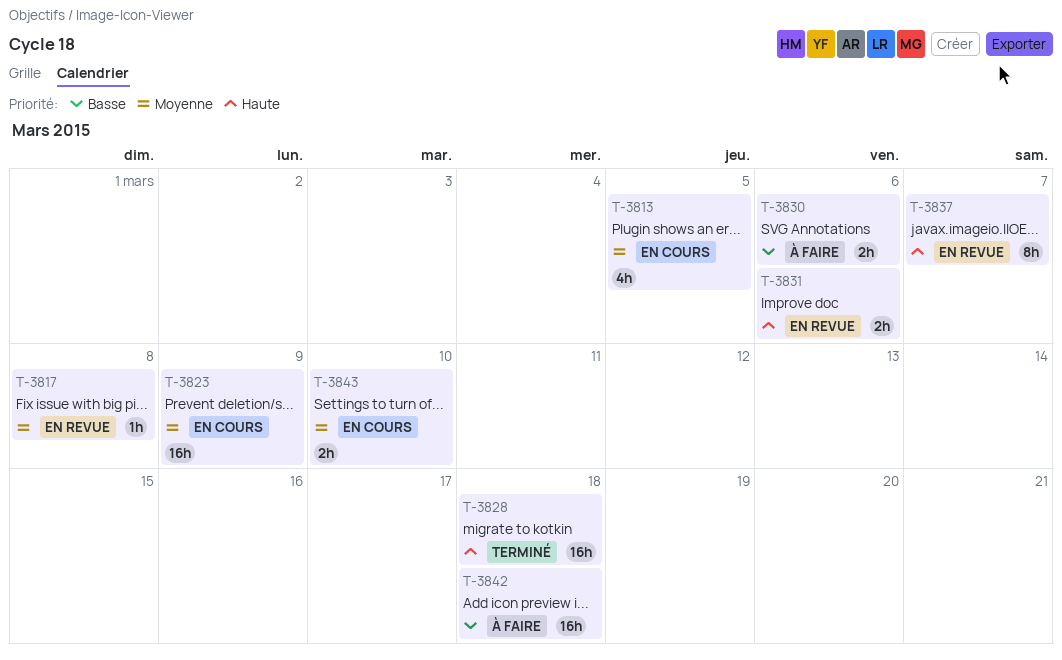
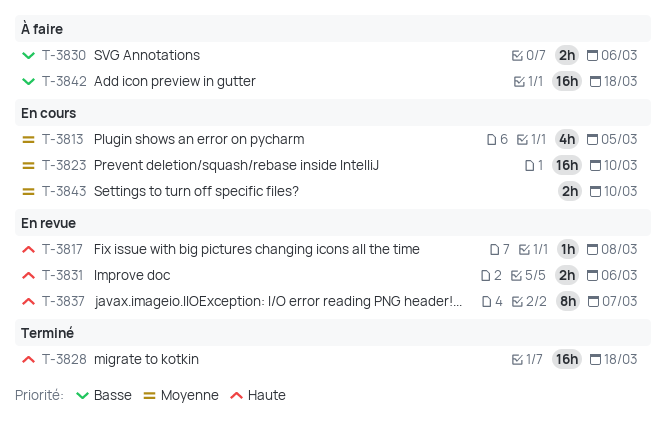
T-3817, priority: Moyenne -> Haute
T-3823, due: Mar 9 -> Mar 10

